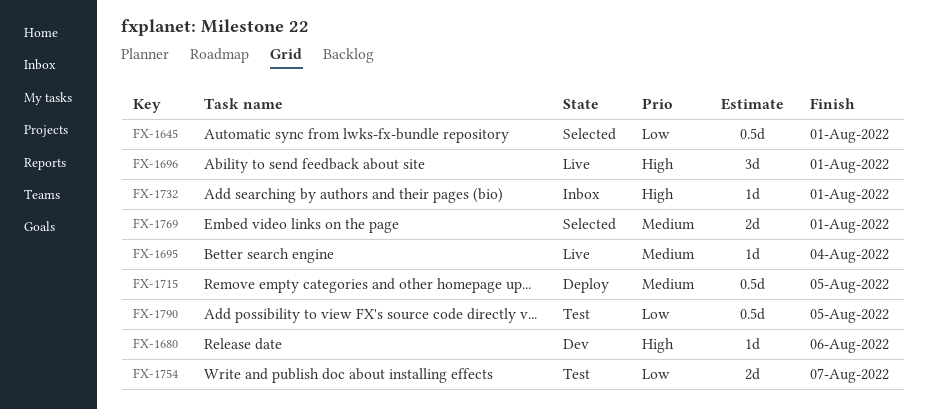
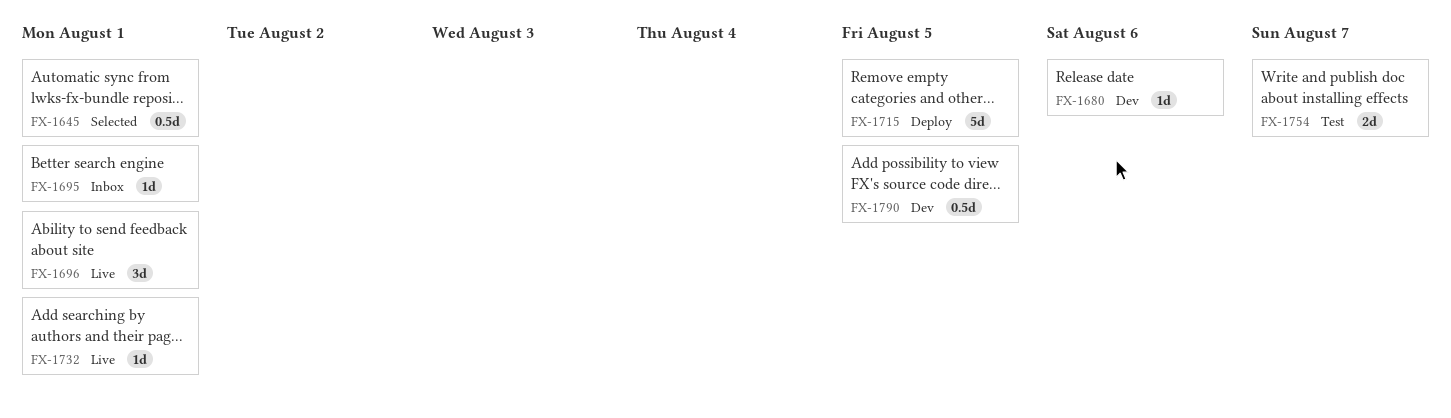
FX-1695, status: Live -> Inbox
FX-1695, due: Aug 4 -> Aug 1
FX-1715, estimate: 0.5d -> 5d
FX-1732, status: Inbox -> Live
FX-1769: present -> none
FX-1790, status: Test -> Dev

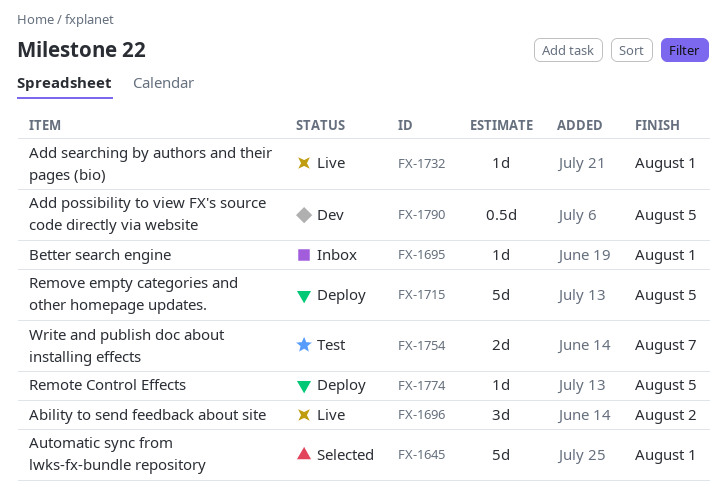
FX-1645, estimate: 0.5d -> 5d
FX-1680: present -> none
FX-1696, due: Aug 1 -> Aug 2
FX-1774: none -> present

